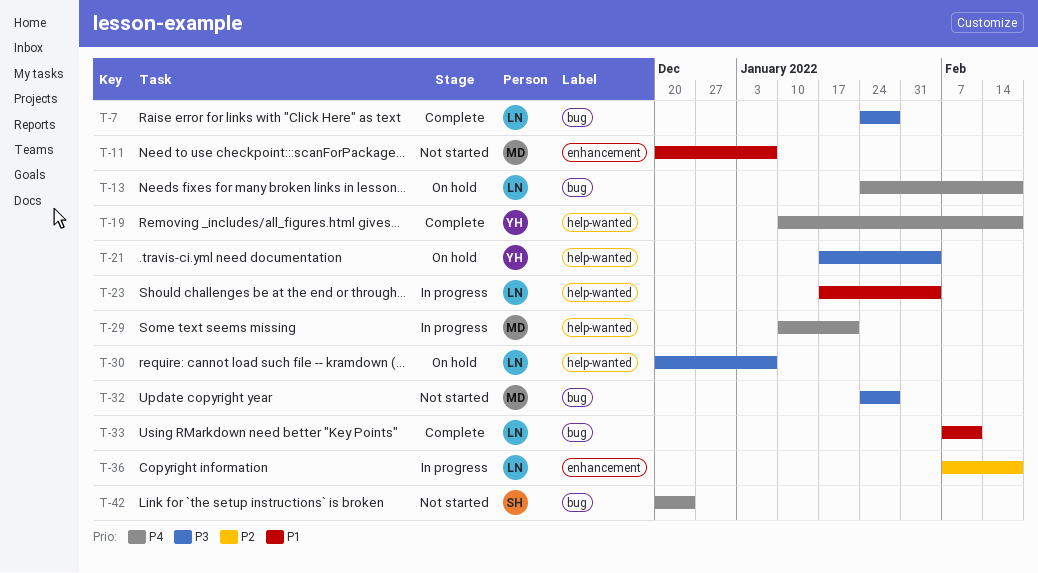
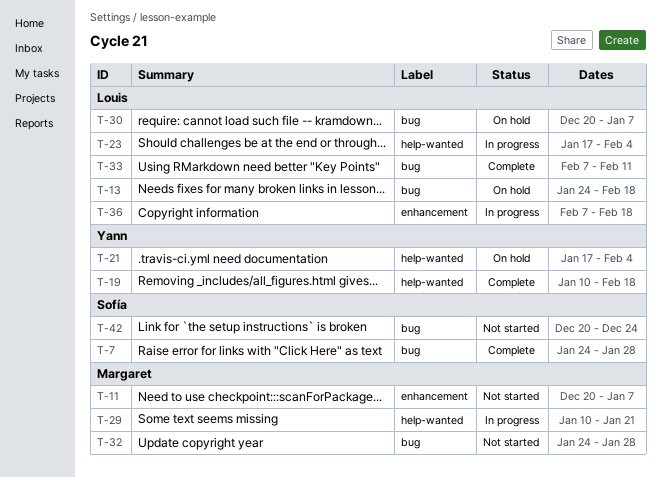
T-7, owner: Louis -> Sofía
T-30, label: help-wanted -> bug

